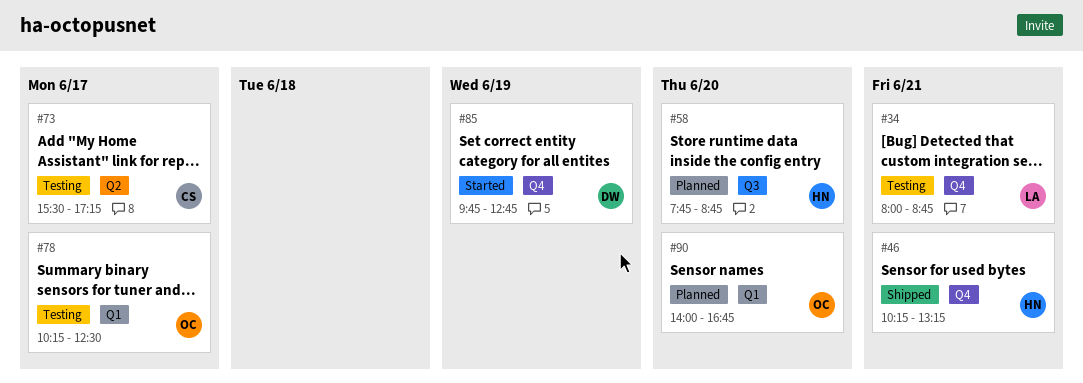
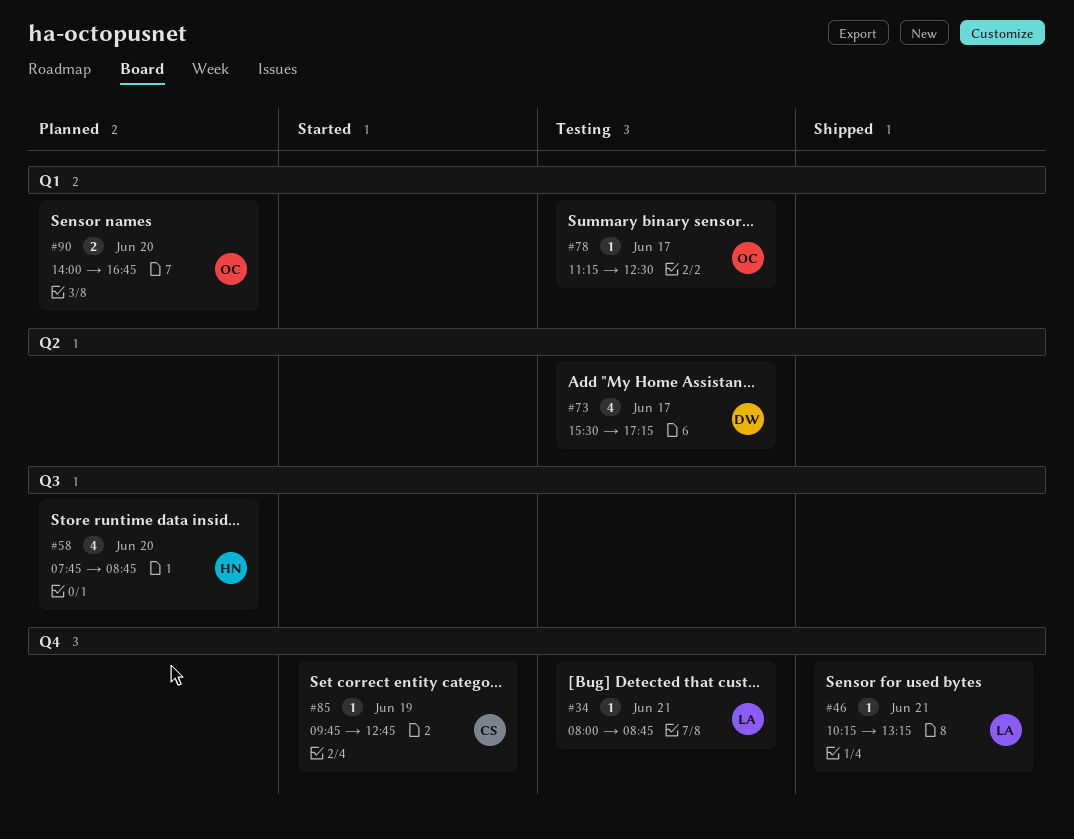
#46, owner: HN -> LA
#73, owner: CS -> DW
#78, begins: 10:15 -> 11:15
#85, owner: DW -> CS

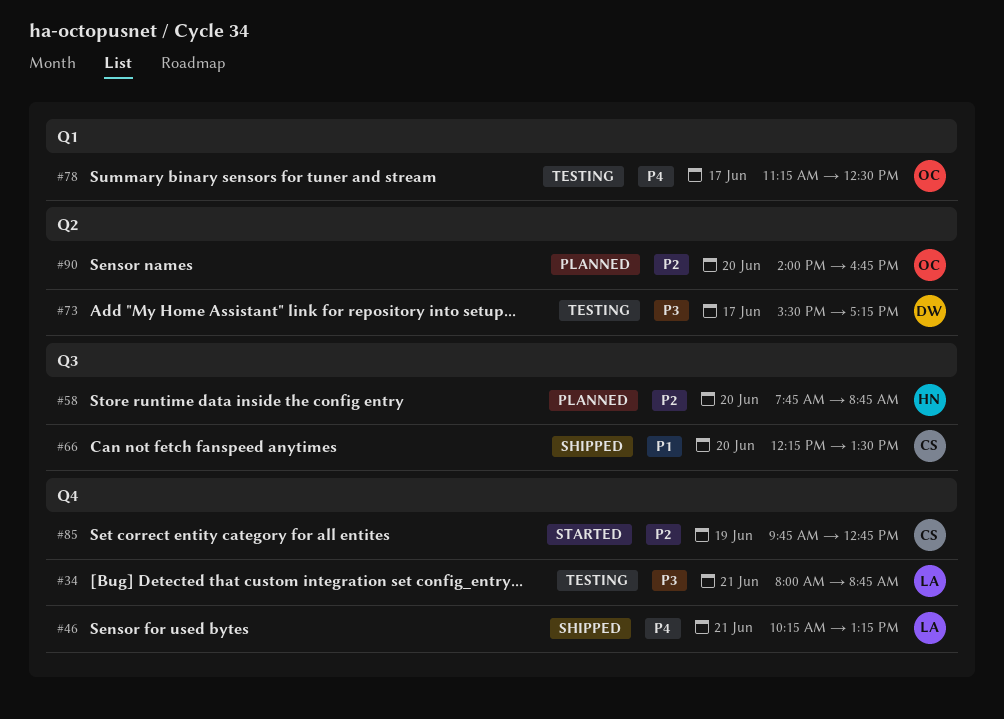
#66: none -> present
#90, label: Q1 -> Q2

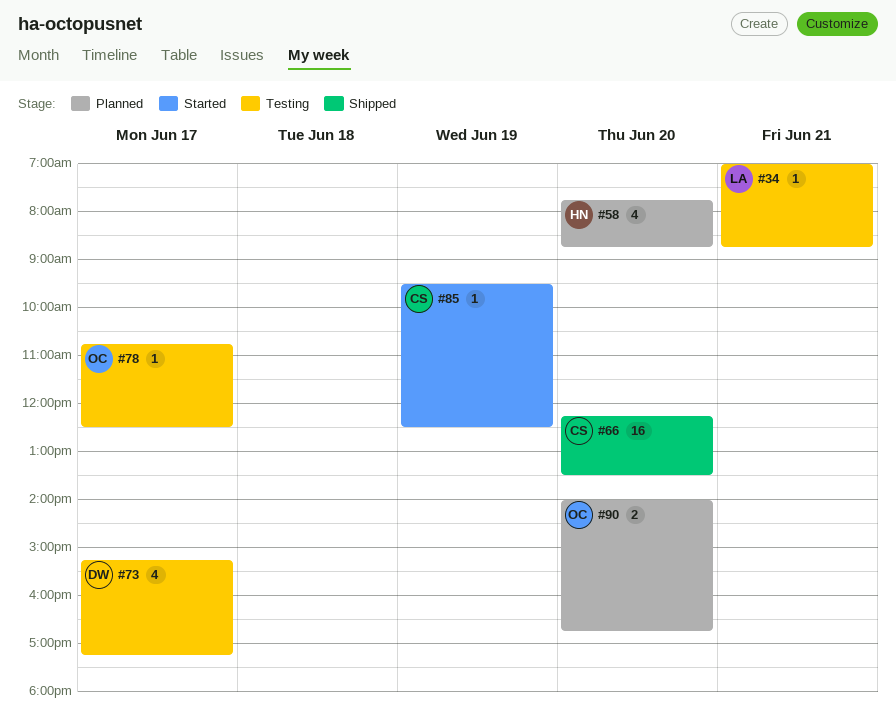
#34, begins: 08:00 -> 07:00
#46: present -> none
#73, begins: 15:30 -> 15:15
#78, begins: 11:15 -> 10:45
#85, begins: 09:45 -> 09:30
#85, ends: 12:45 -> 12:30

